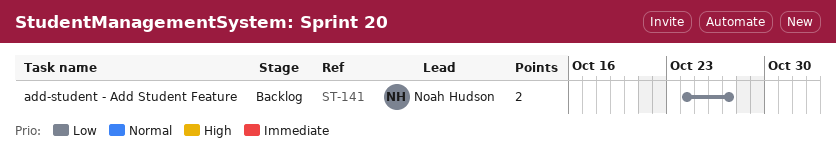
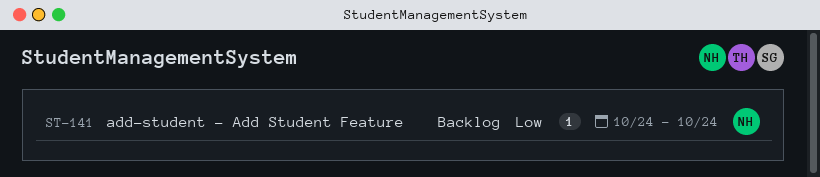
ST-141, estimate: 2 -> 1
ST-141, due: Oct 27 -> Oct 24

